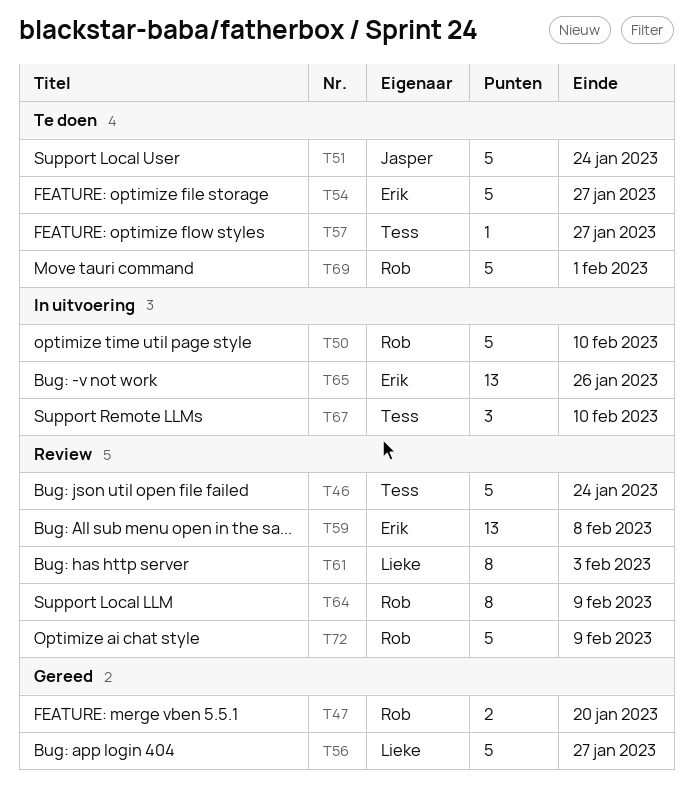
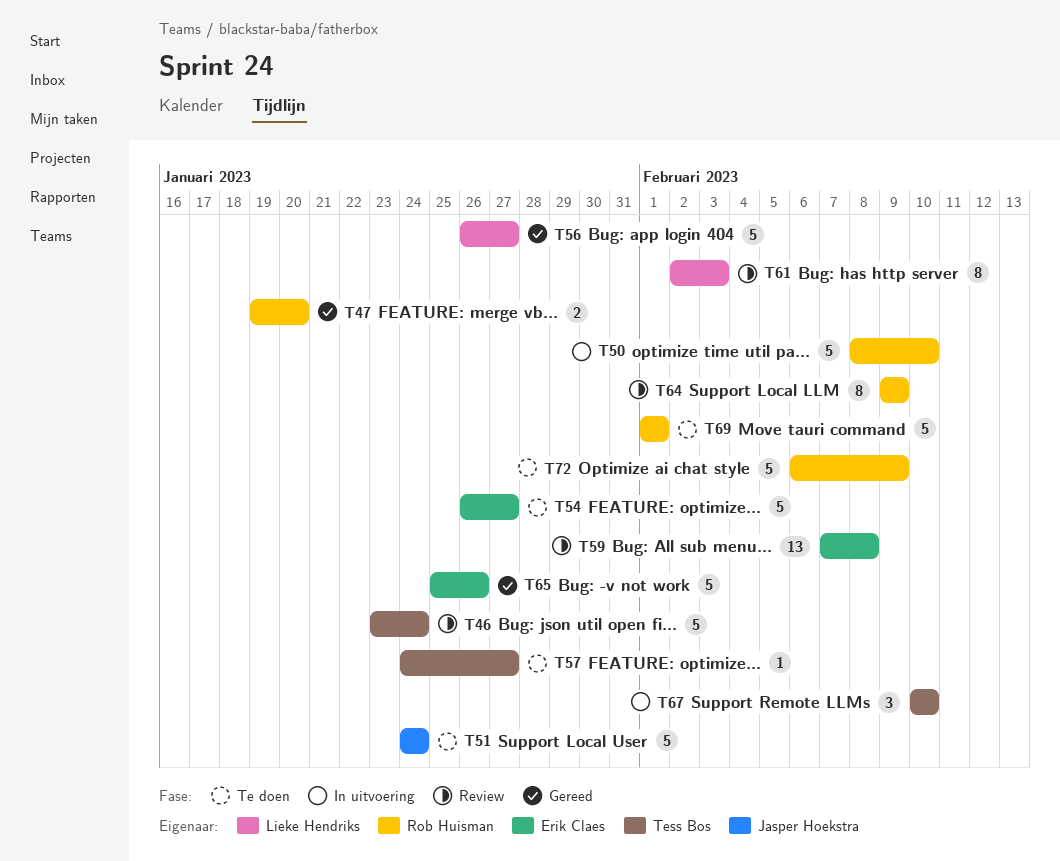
T65, status: In uitvoering -> Gereed
T65, estimate: 13 -> 5
T72, status: Review -> Te doen

